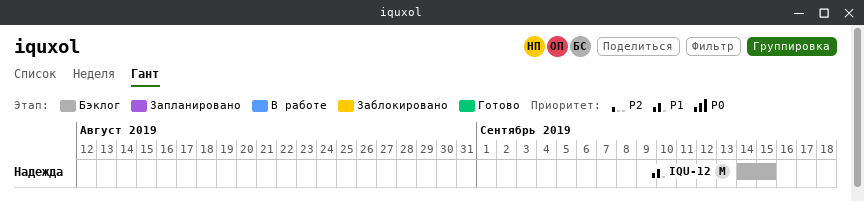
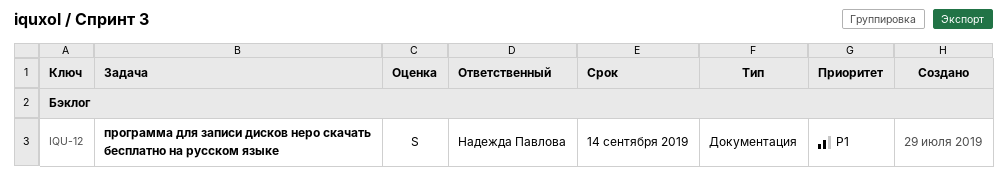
IQU-12, estimate: M -> S
IQU-12, due: Sep 15 -> Sep 14

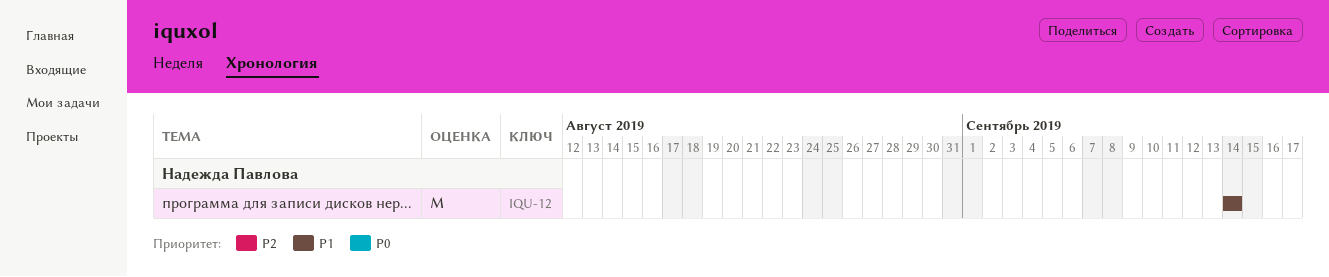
IQU-12, estimate: S -> M

